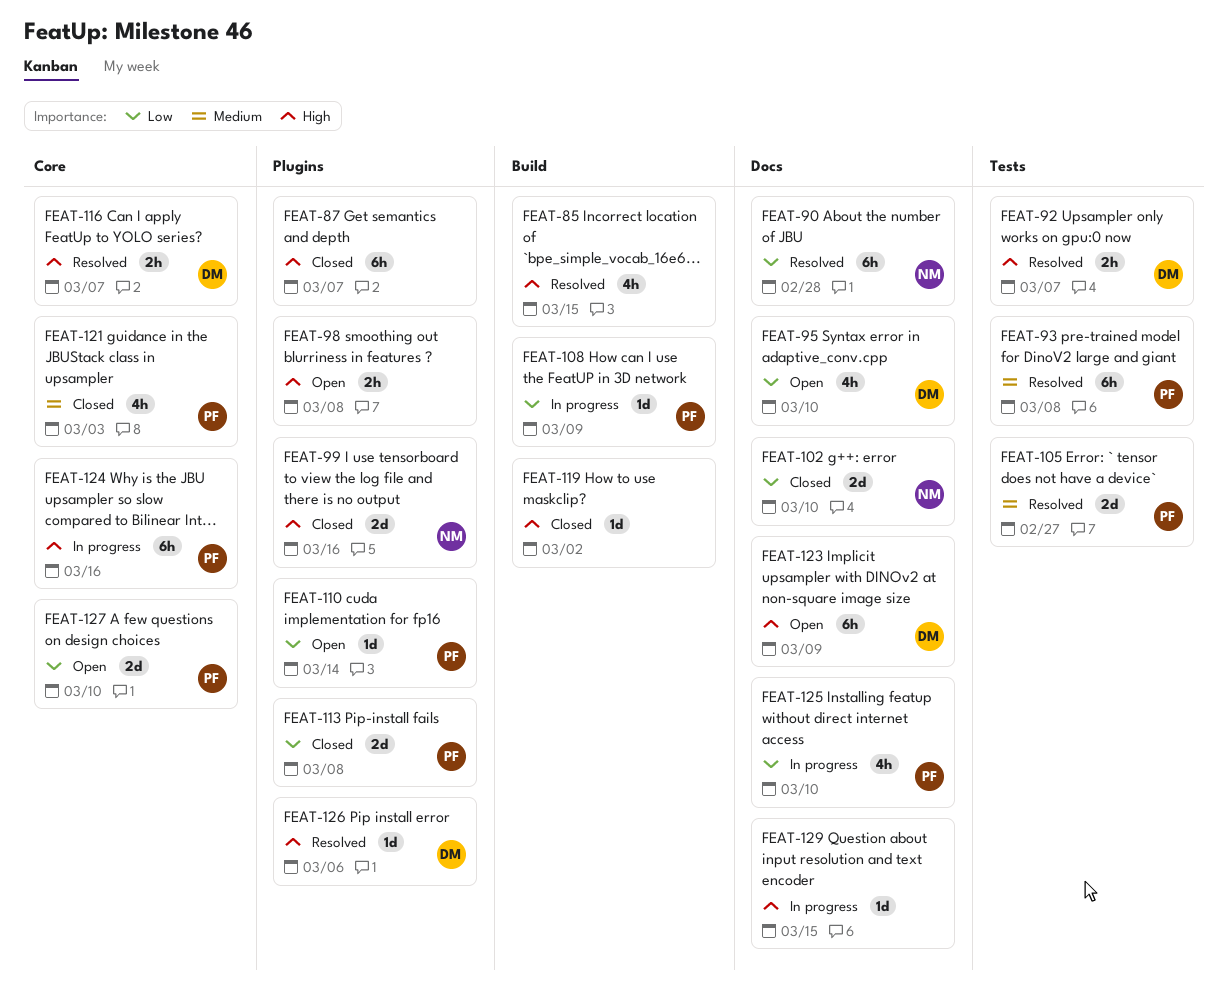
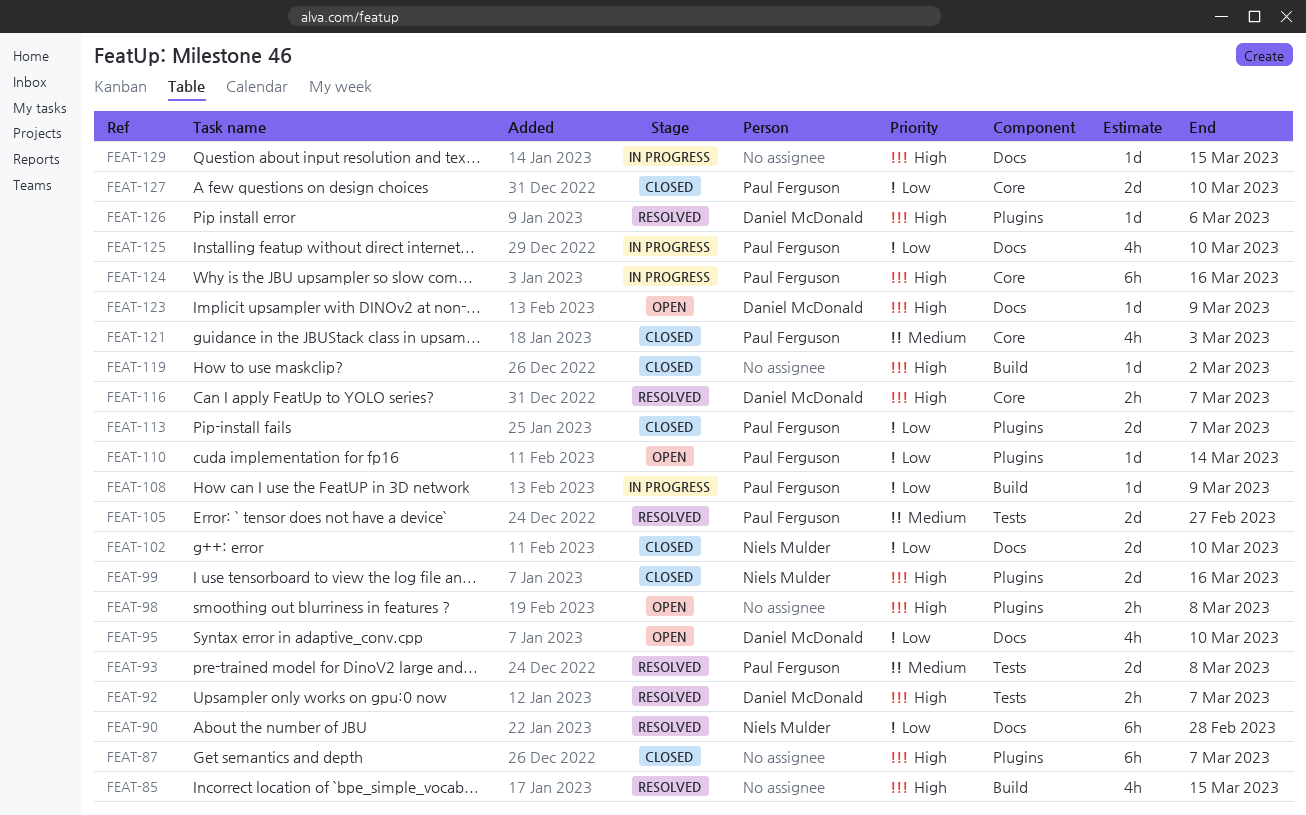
FEAT-93, estimate: 6h -> 2d
FEAT-113, due: Mar 8 -> Mar 7
FEAT-123, estimate: 6h -> 1d
FEAT-127, status: Open -> Closed

